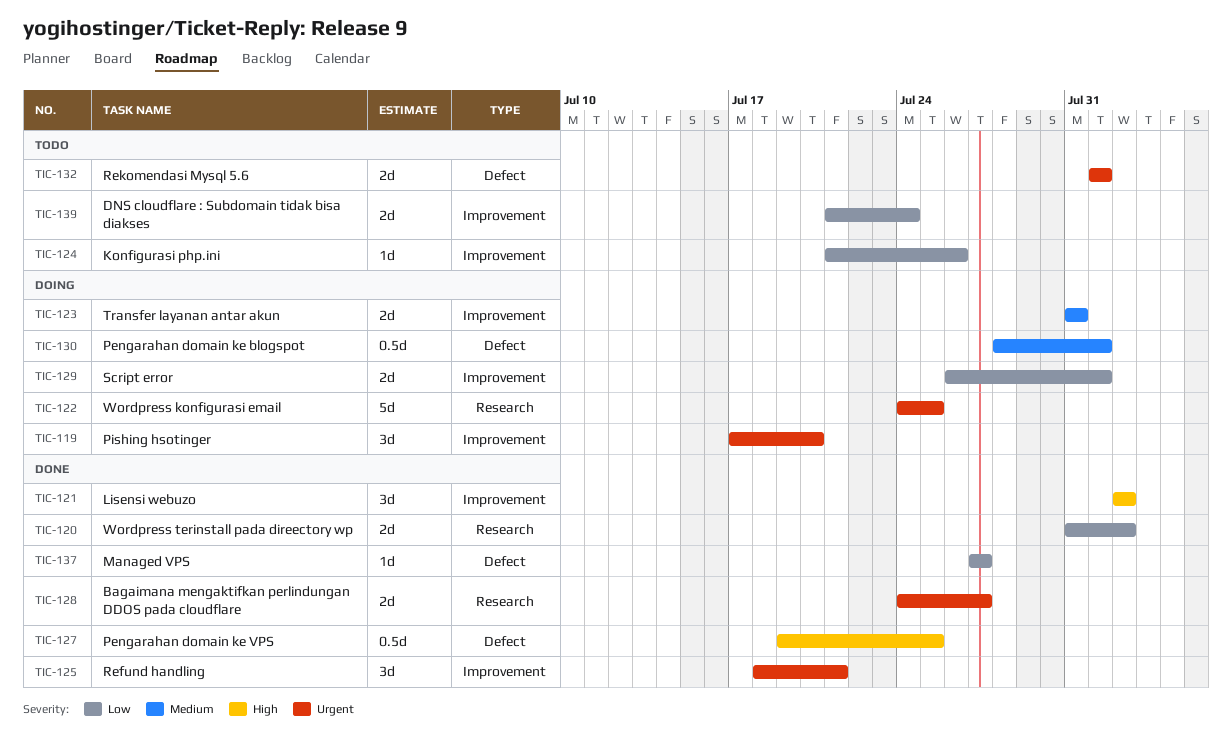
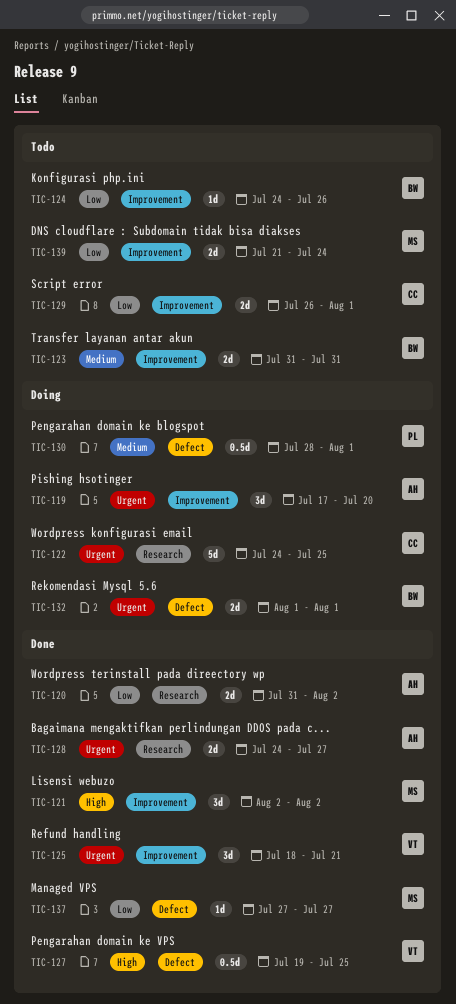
TIC-123, status: Doing -> Todo
TIC-124, start: Jul 21 -> Jul 24
TIC-129, status: Doing -> Todo
TIC-132, status: Todo -> Doing

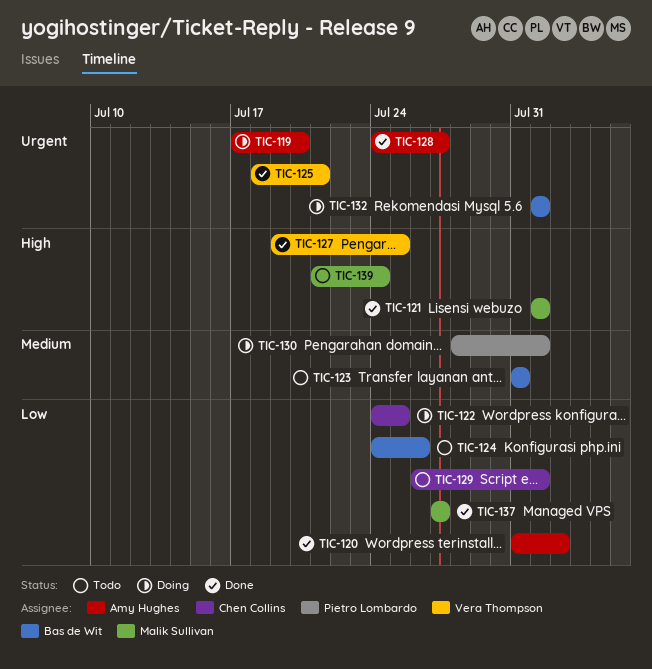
TIC-121, start: Aug 2 -> Aug 1
TIC-121, due: Aug 2 -> Aug 1
TIC-122, priority: Urgent -> Low
TIC-139, priority: Low -> High

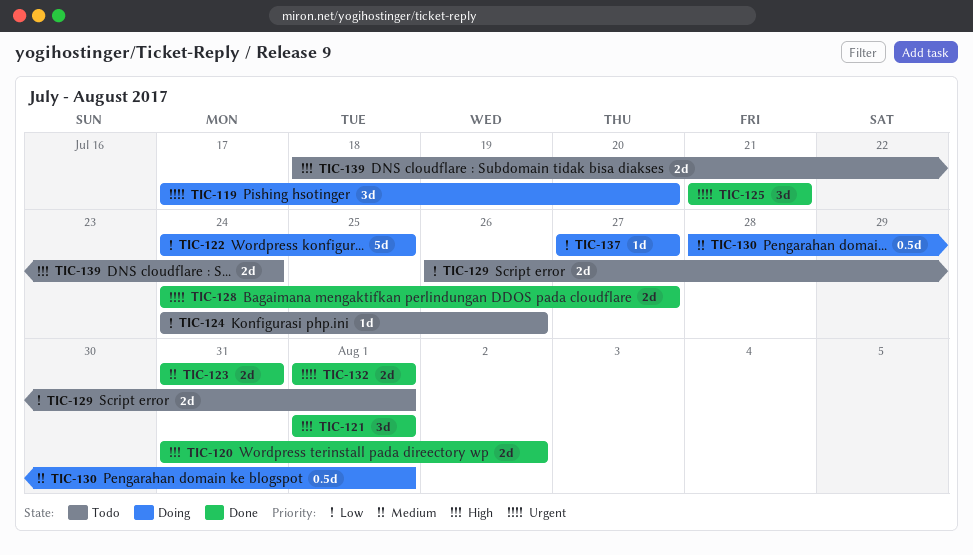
TIC-120, priority: Low -> High
TIC-123, status: Todo -> Done
TIC-125, start: Jul 18 -> Jul 21
TIC-127: present -> none
TIC-132, status: Doing -> Done
TIC-137, status: Done -> Doing
TIC-139, start: Jul 21 -> Jul 18

